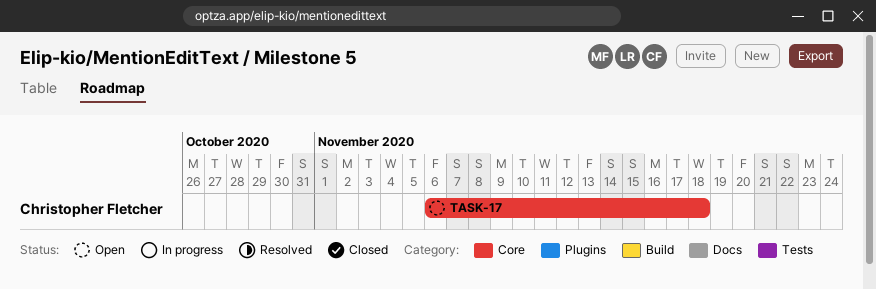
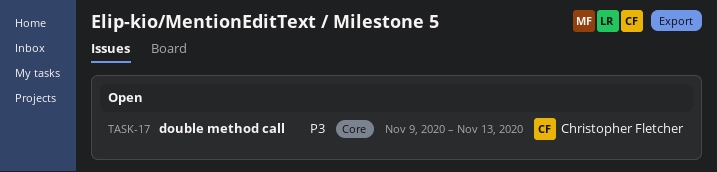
TASK-17, start: Nov 6 -> Nov 9
TASK-17, due: Nov 18 -> Nov 13

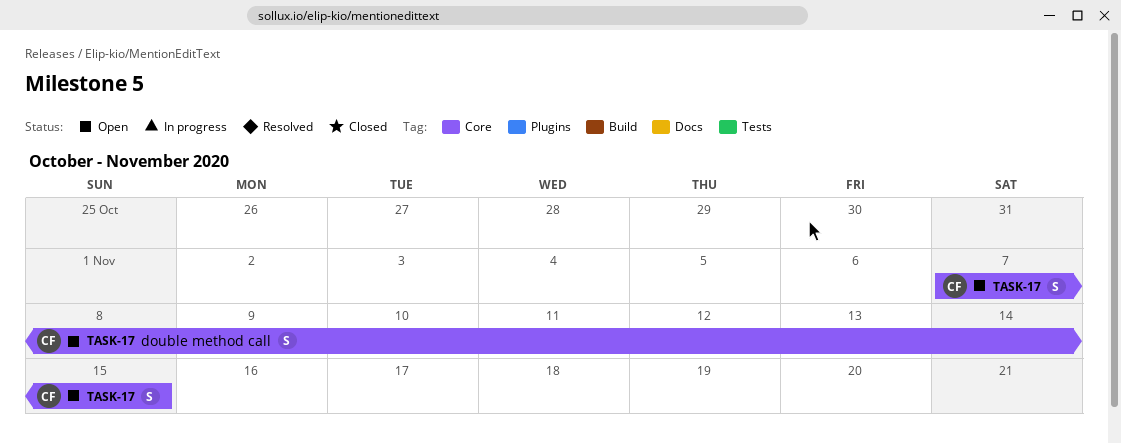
TASK-17, start: Nov 9 -> Nov 7
TASK-17, due: Nov 13 -> Nov 15

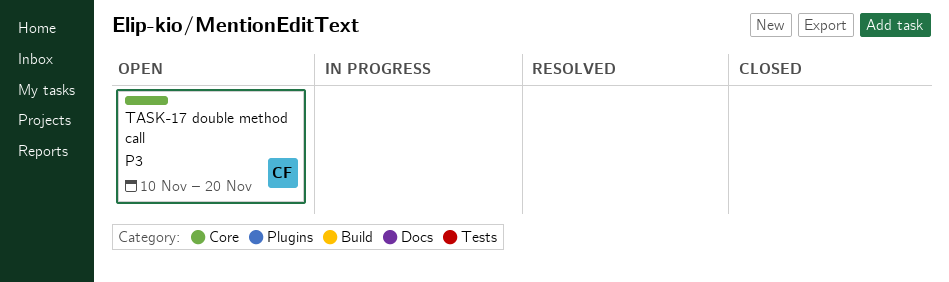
TASK-17, start: Nov 7 -> Nov 10
TASK-17, due: Nov 15 -> Nov 20

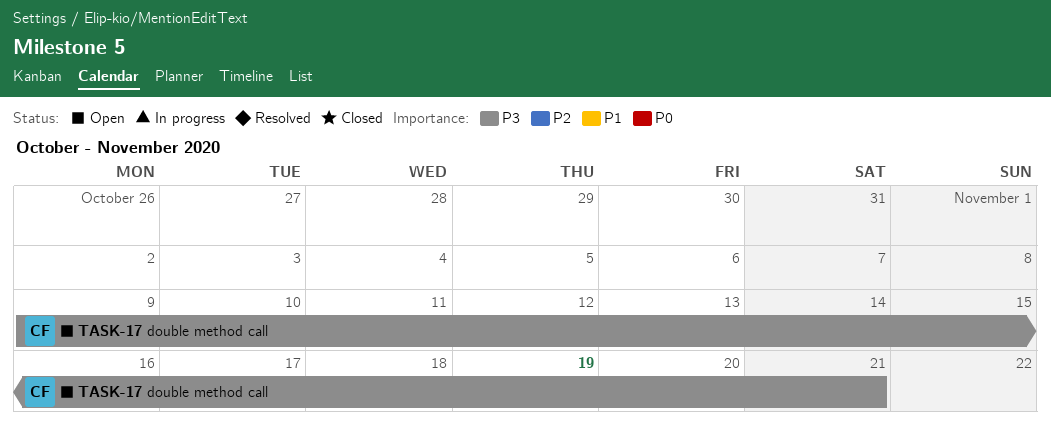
TASK-17, start: Nov 10 -> Nov 9
TASK-17, due: Nov 20 -> Nov 21

